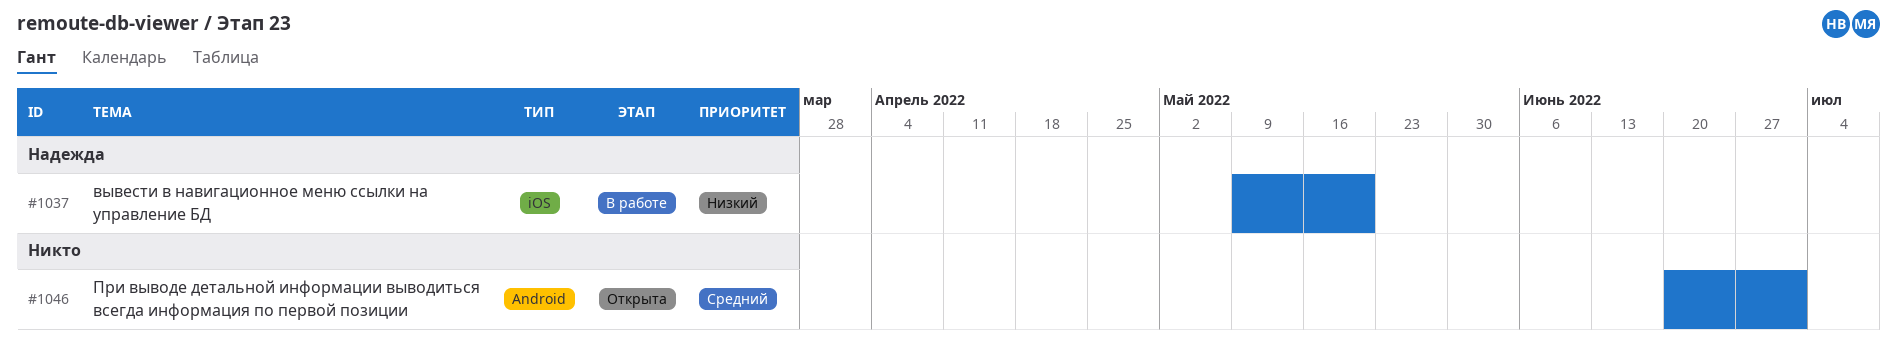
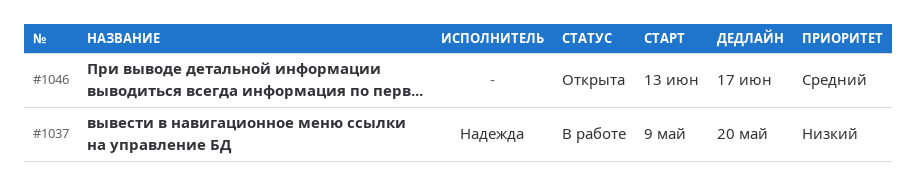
#1046, start: Jun 20 -> Jun 13
#1046, due: Jul 1 -> Jun 17

